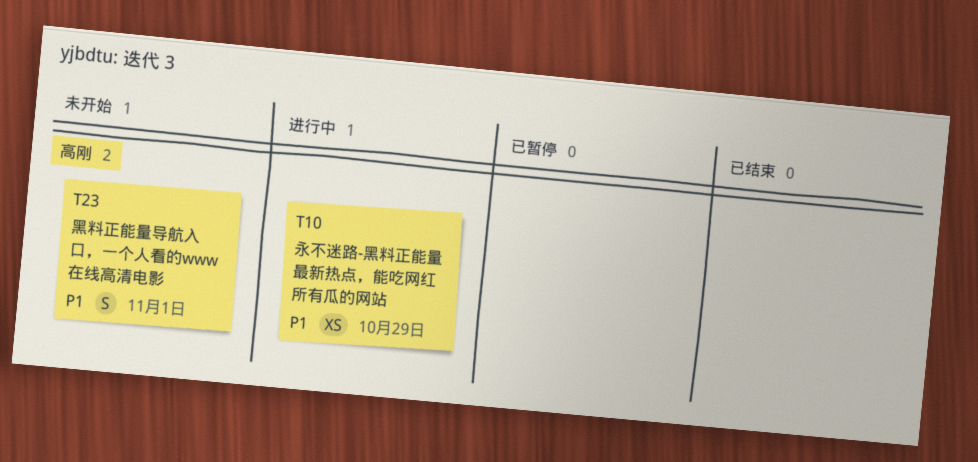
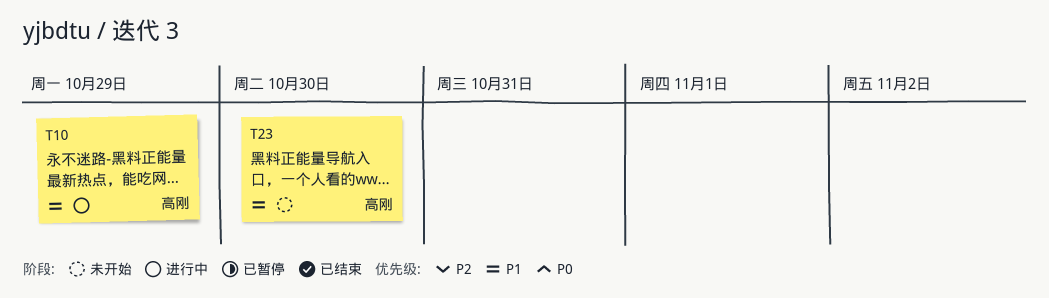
T23, due: Nov 1 -> Oct 30

